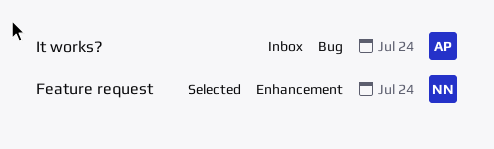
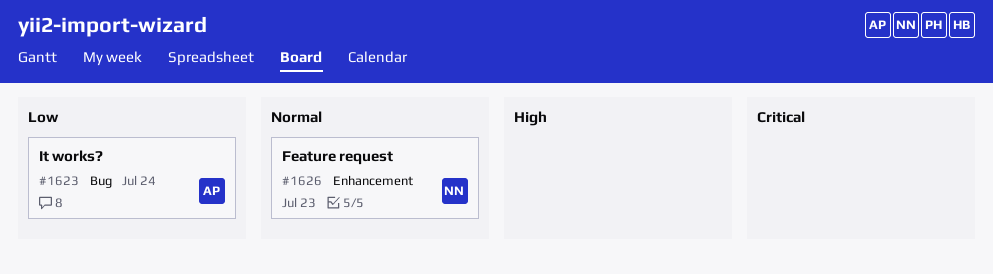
Feature request, due: Jul 24 -> Jul 23

